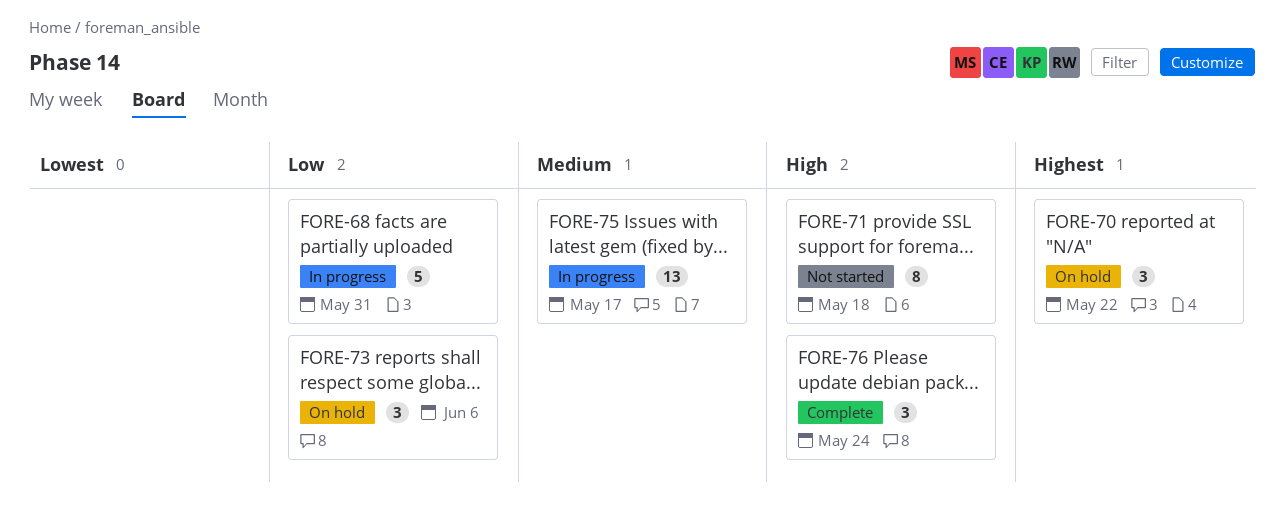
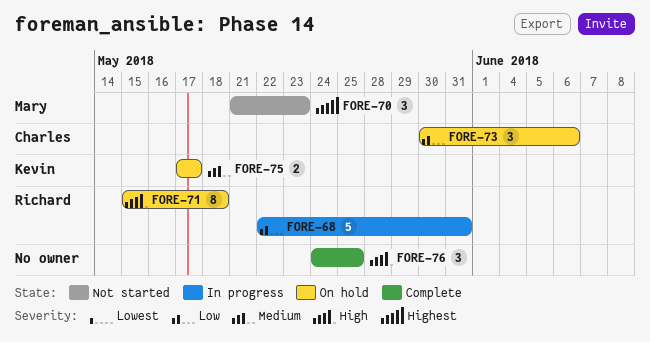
FORE-70, status: On hold -> Not started
FORE-70, due: May 22 -> May 23
FORE-71, status: Not started -> On hold
FORE-75, status: In progress -> On hold
FORE-75, estimate: 13 -> 2
FORE-76, due: May 24 -> May 25

